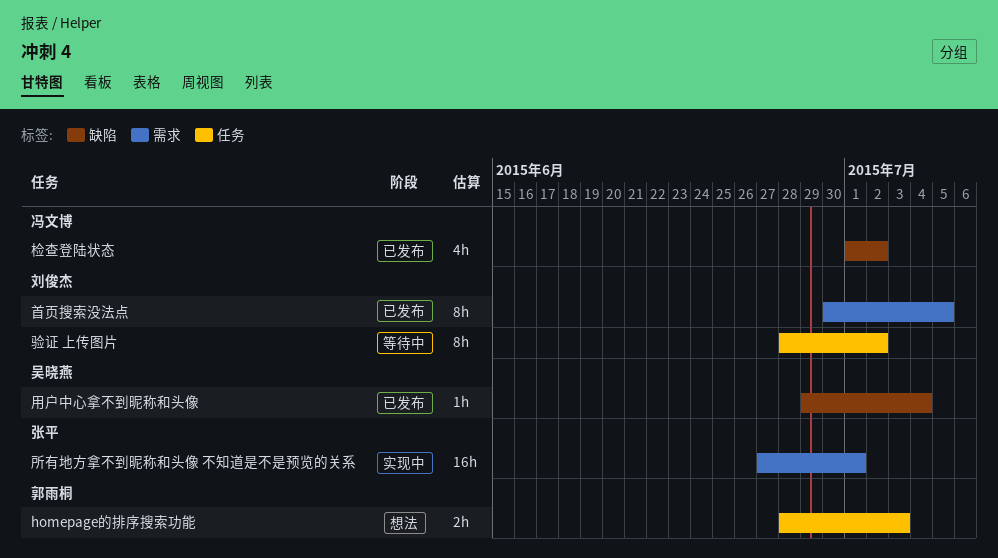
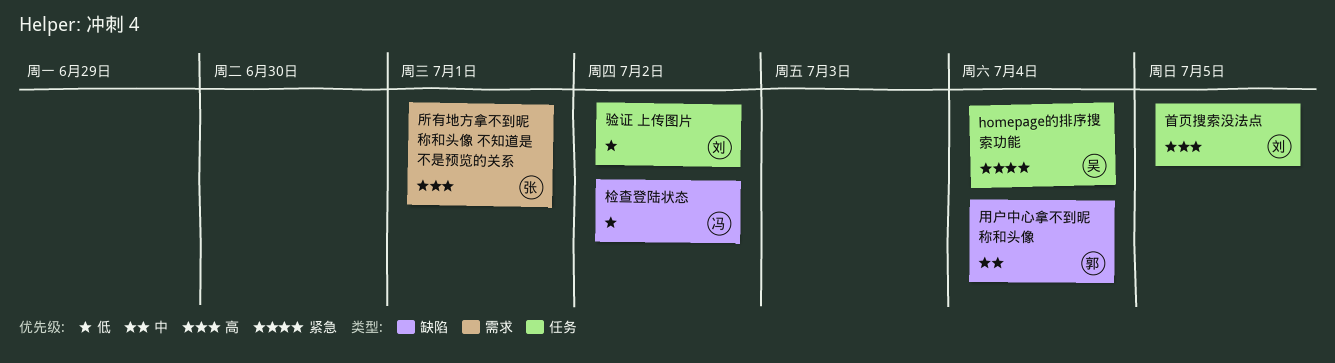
homepage的排序搜索功能, owner: 郭雨桐 -> 吴晓燕
homepage的排序搜索功能, due: Jul 3 -> Jul 4
用户中心拿不到昵称和头像, owner: 吴晓燕 -> 郭雨桐
首页搜索没法点, label: 需求 -> 任务

